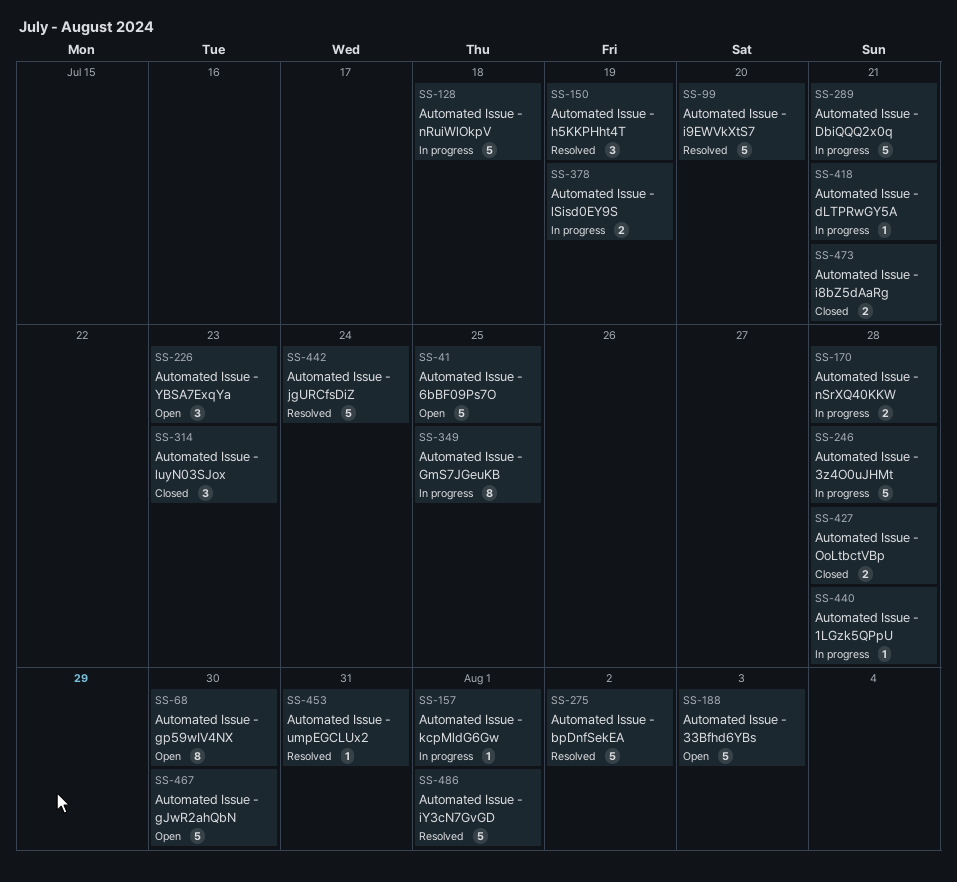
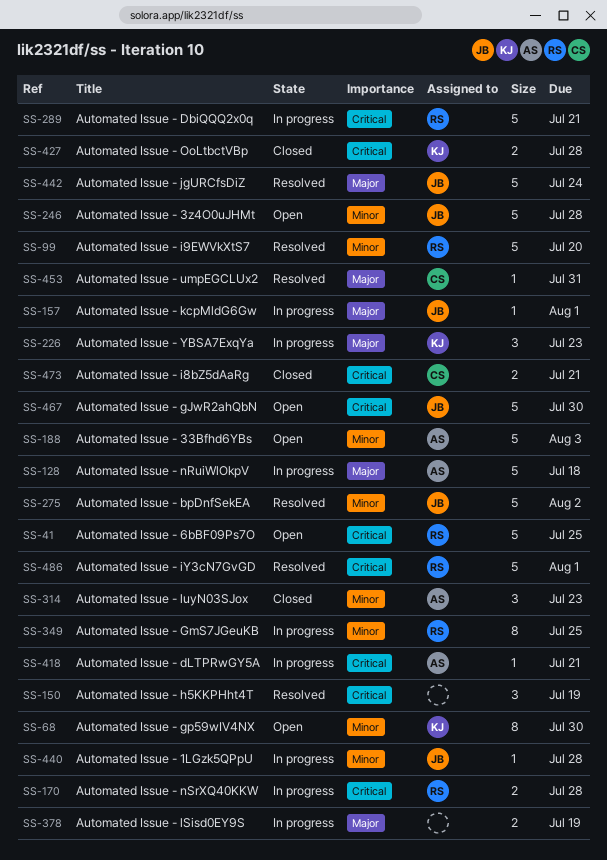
SS-226, status: Open -> In progress
SS-246, status: In progress -> Open

